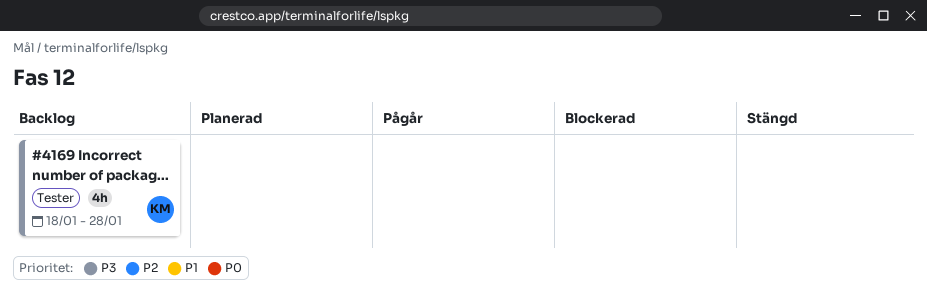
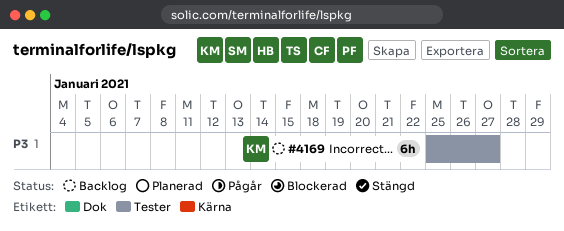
#4169, estimate: 4h -> 6h
#4169, start: Jan 18 -> Jan 25
#4169, due: Jan 28 -> Jan 27

